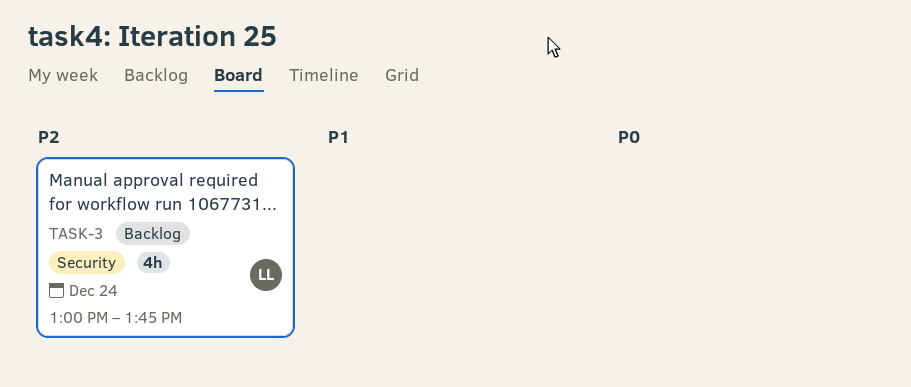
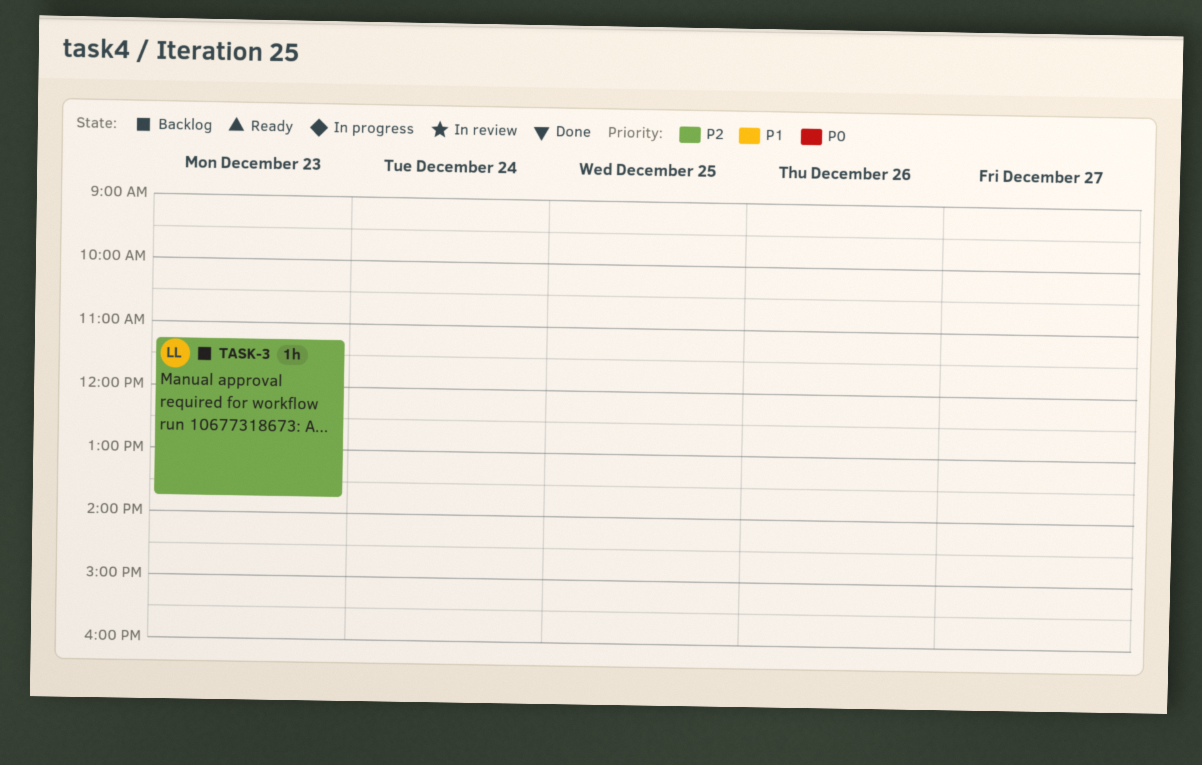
TASK-3, estimate: 4h -> 1h
TASK-3, day: Dec 24 -> Dec 23
TASK-3, begins: 13:00 -> 11:15

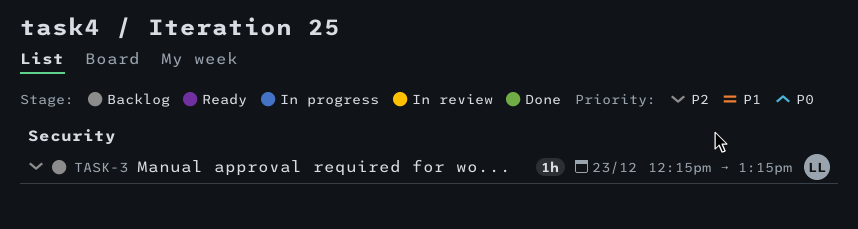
TASK-3, begins: 11:15 -> 12:15
TASK-3, ends: 13:45 -> 13:15

